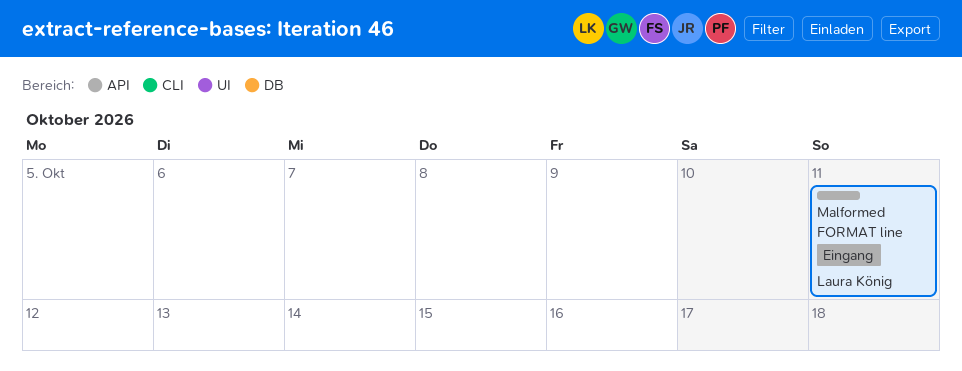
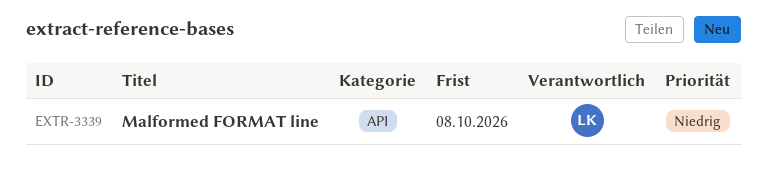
Malformed FORMAT line, due: Oct 11 -> Oct 8

